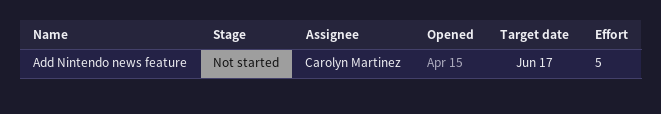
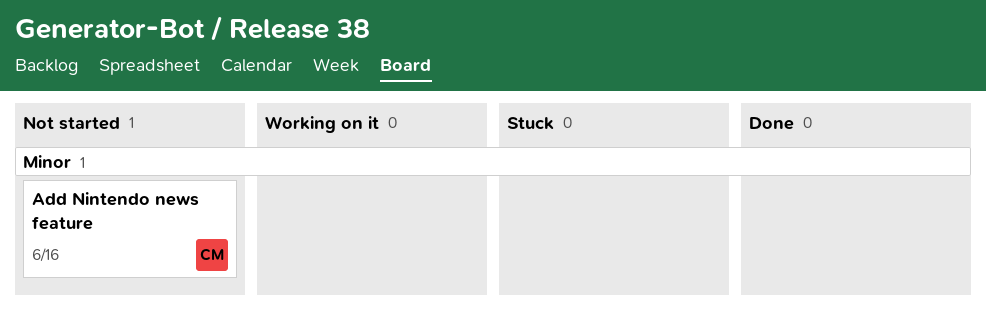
Add Nintendo news feature, due: Jun 17 -> Jun 16

